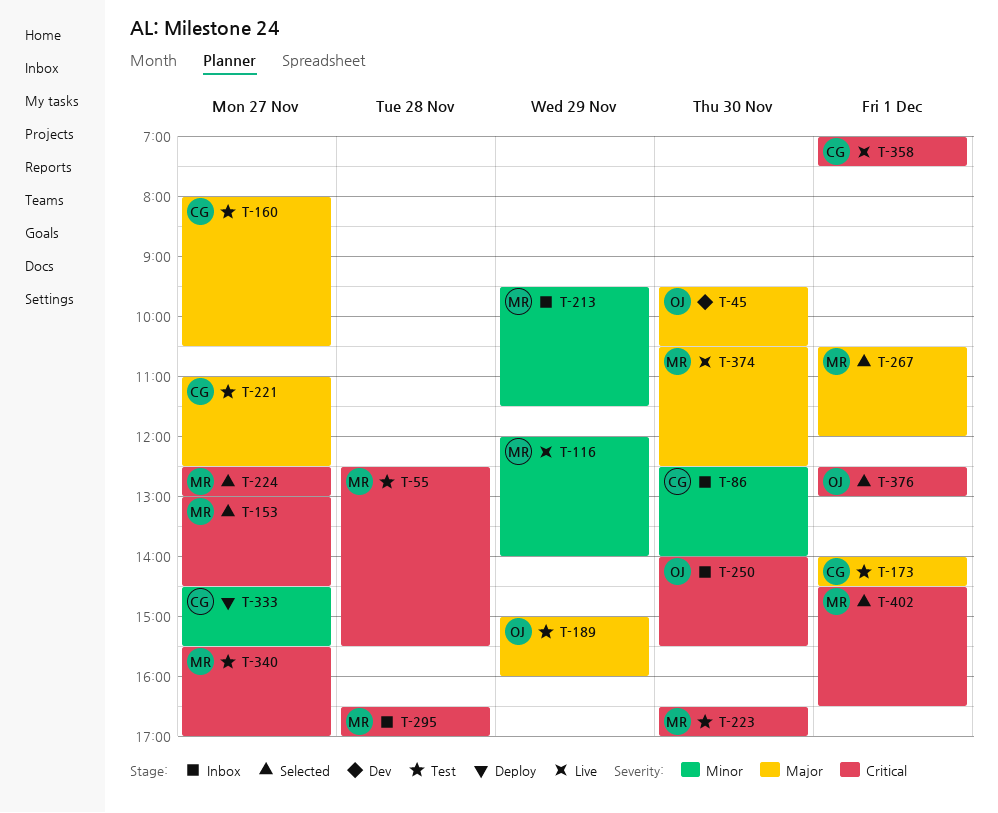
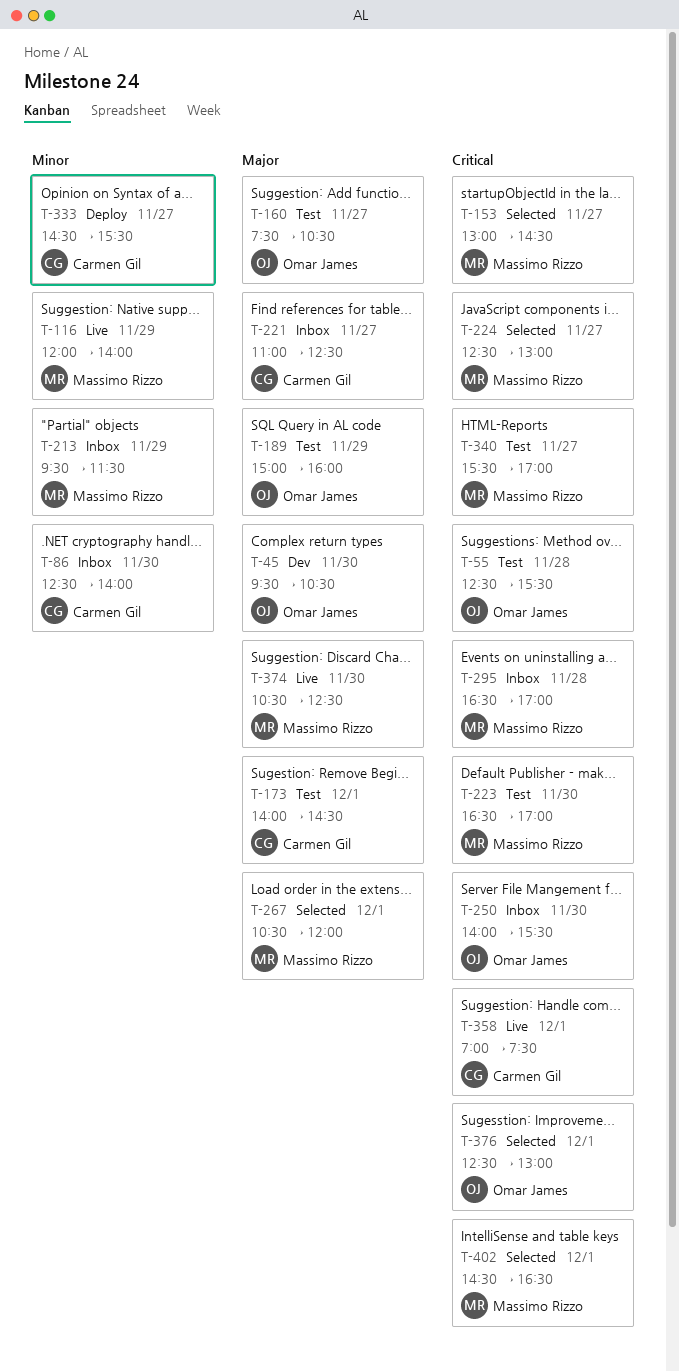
T-55, owner: Massimo Rizzo -> Omar James
T-160, owner: Carmen Gil -> Omar James
T-160, begins: 08:00 -> 07:30
T-221, status: Test -> Inbox

